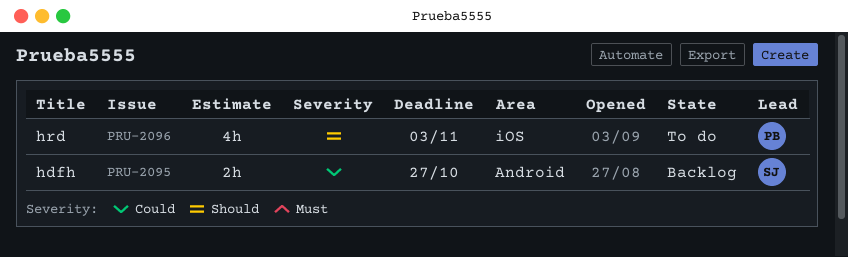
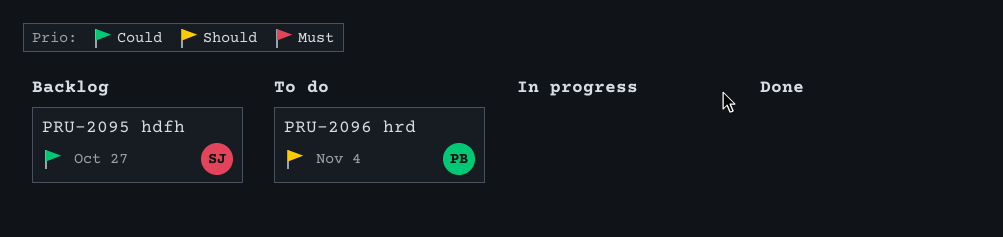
PRU-2096, due: Nov 3 -> Nov 4

